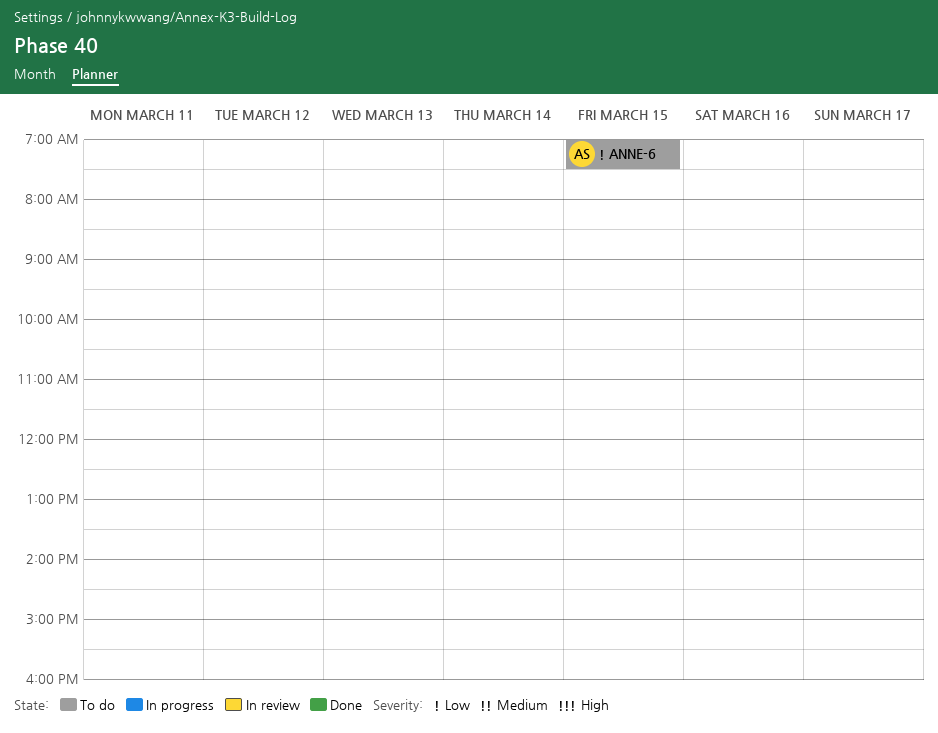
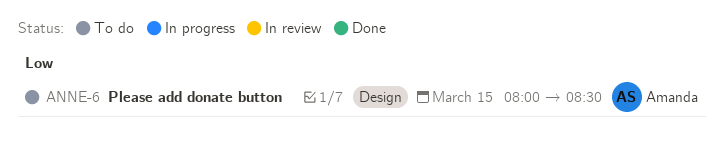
ANNE-6, begins: 07:00 -> 08:00
ANNE-6, ends: 07:30 -> 08:30

